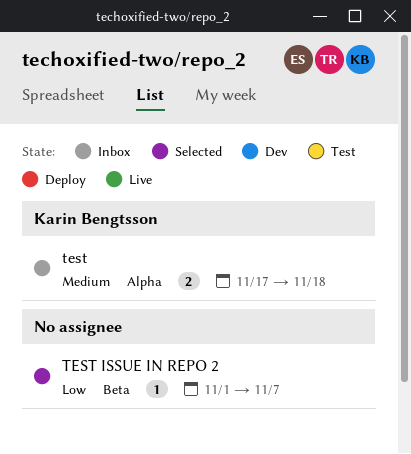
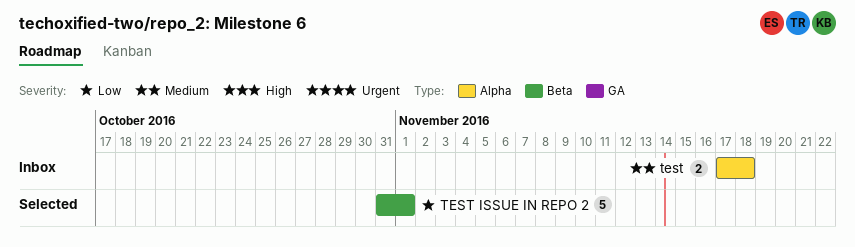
TEST ISSUE IN REPO 2, estimate: 1 -> 5
TEST ISSUE IN REPO 2, start: Nov 1 -> Oct 31
TEST ISSUE IN REPO 2, due: Nov 7 -> Nov 1

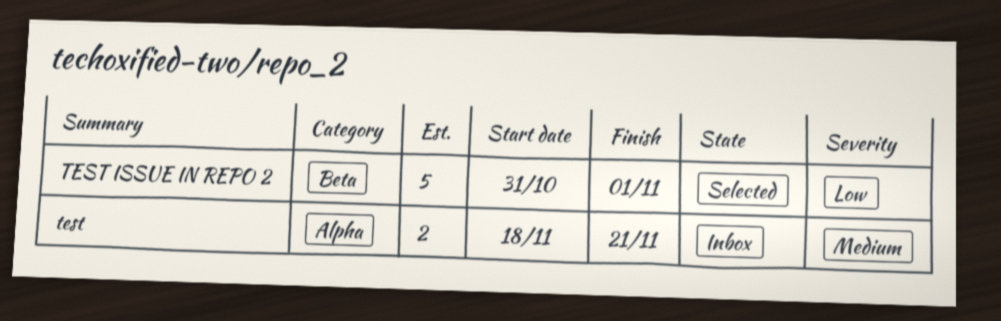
test, start: Nov 17 -> Nov 18
test, due: Nov 18 -> Nov 21

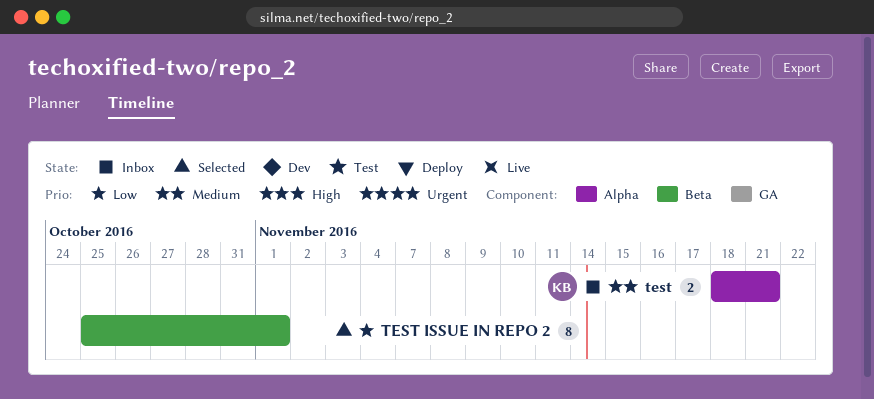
TEST ISSUE IN REPO 2, estimate: 5 -> 8
TEST ISSUE IN REPO 2, start: Oct 31 -> Oct 25

